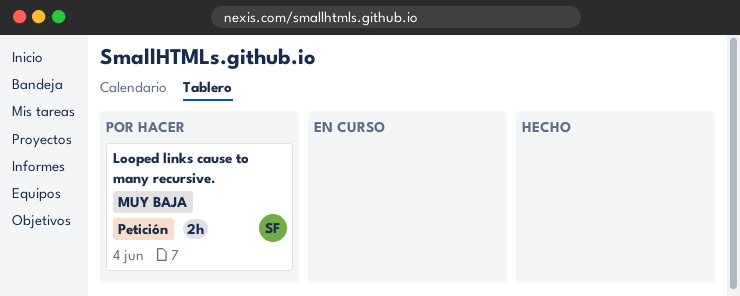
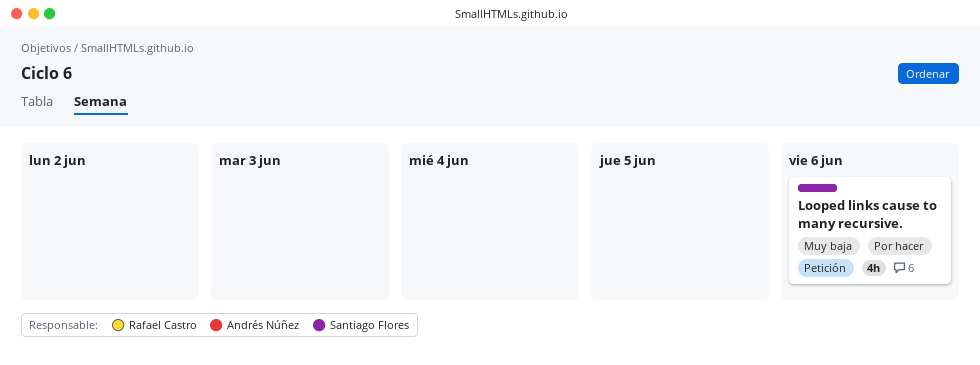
Looped links cause to many recursive., estimate: 2h -> 4h
Looped links cause to many recursive., due: Jun 4 -> Jun 6

